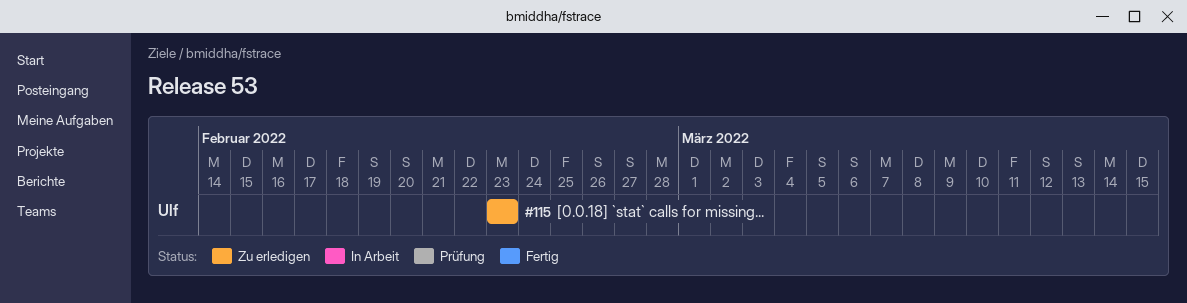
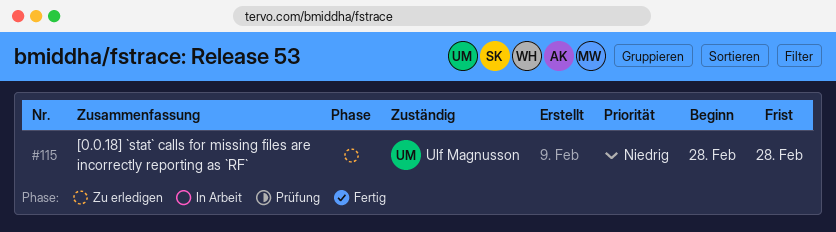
#115, start: Feb 23 -> Feb 28
#115, due: Feb 23 -> Feb 28

